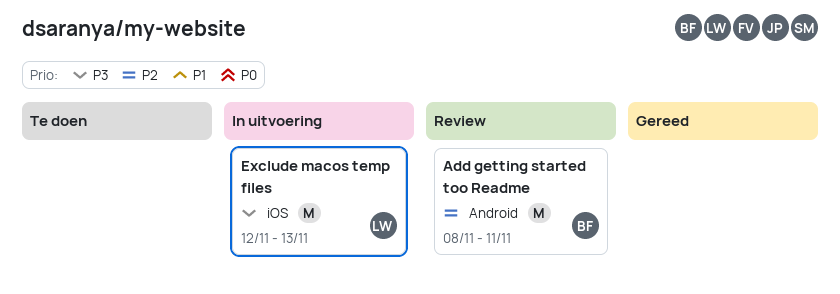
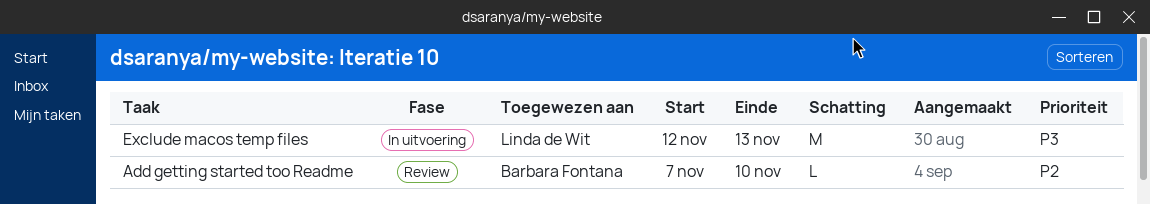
Add getting started too Readme, estimate: M -> L
Add getting started too Readme, start: Nov 8 -> Nov 7
Add getting started too Readme, due: Nov 11 -> Nov 10

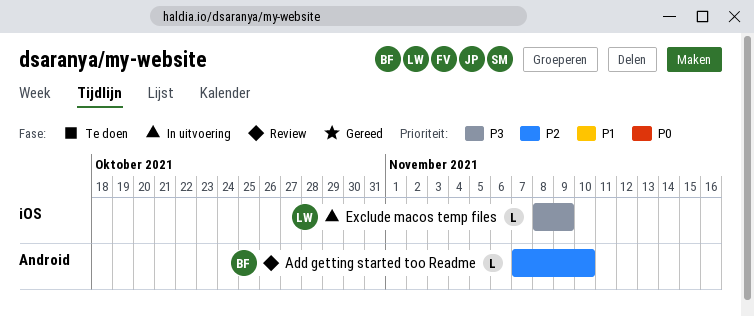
Exclude macos temp files, estimate: M -> L
Exclude macos temp files, start: Nov 12 -> Nov 8
Exclude macos temp files, due: Nov 13 -> Nov 9

